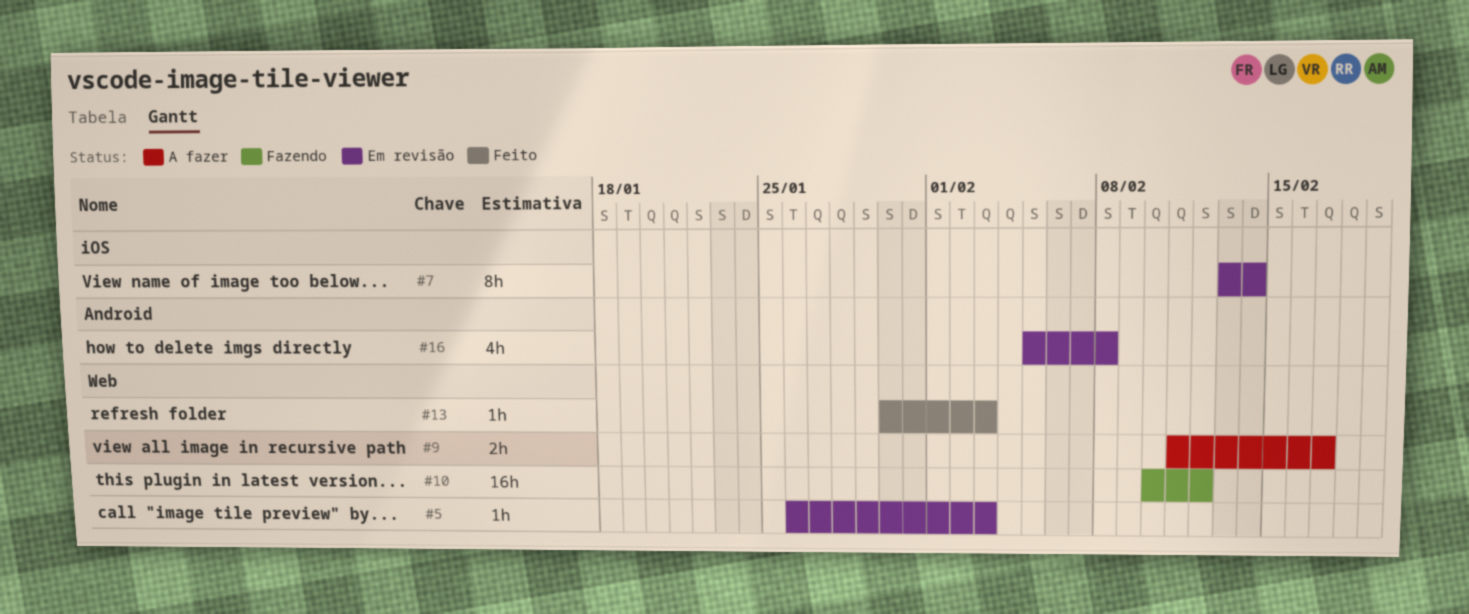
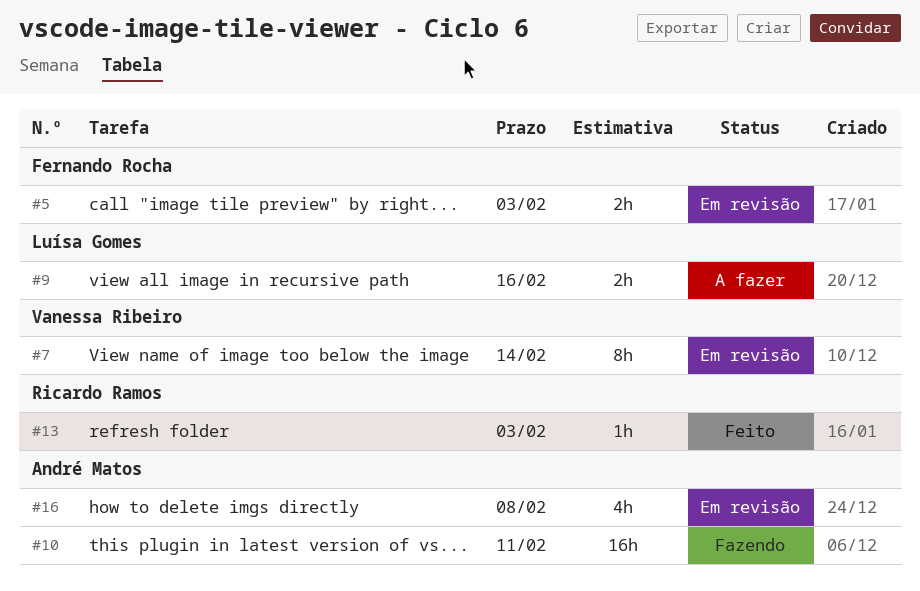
#5, estimate: 1h -> 2h
#9, due: Feb 17 -> Feb 16
#10, due: Feb 12 -> Feb 11

